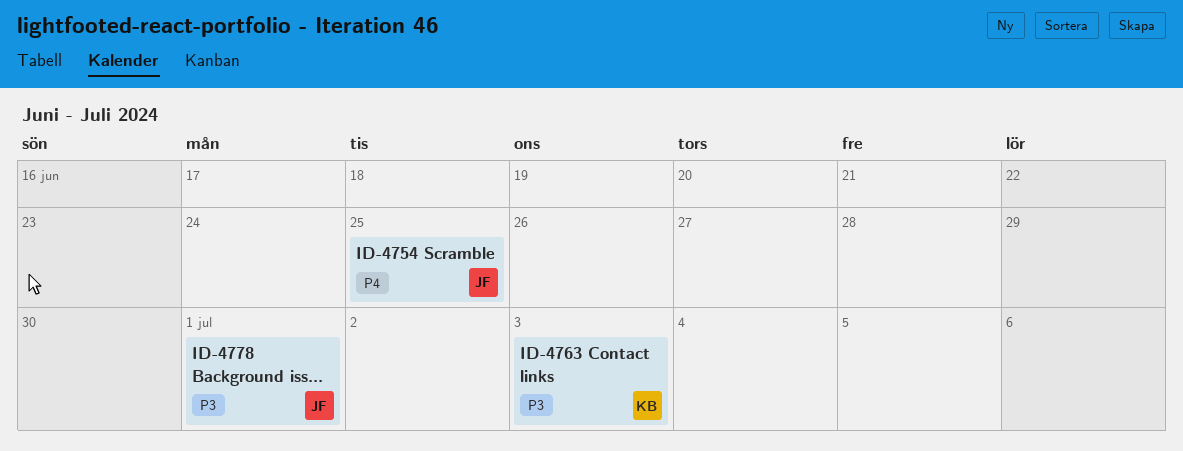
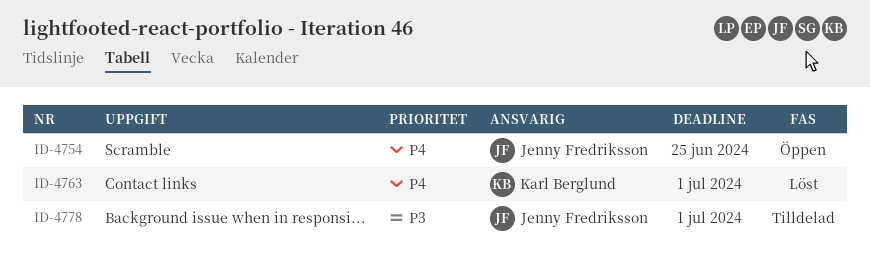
ID-4763, priority: P3 -> P4
ID-4763, due: Jul 3 -> Jul 1

